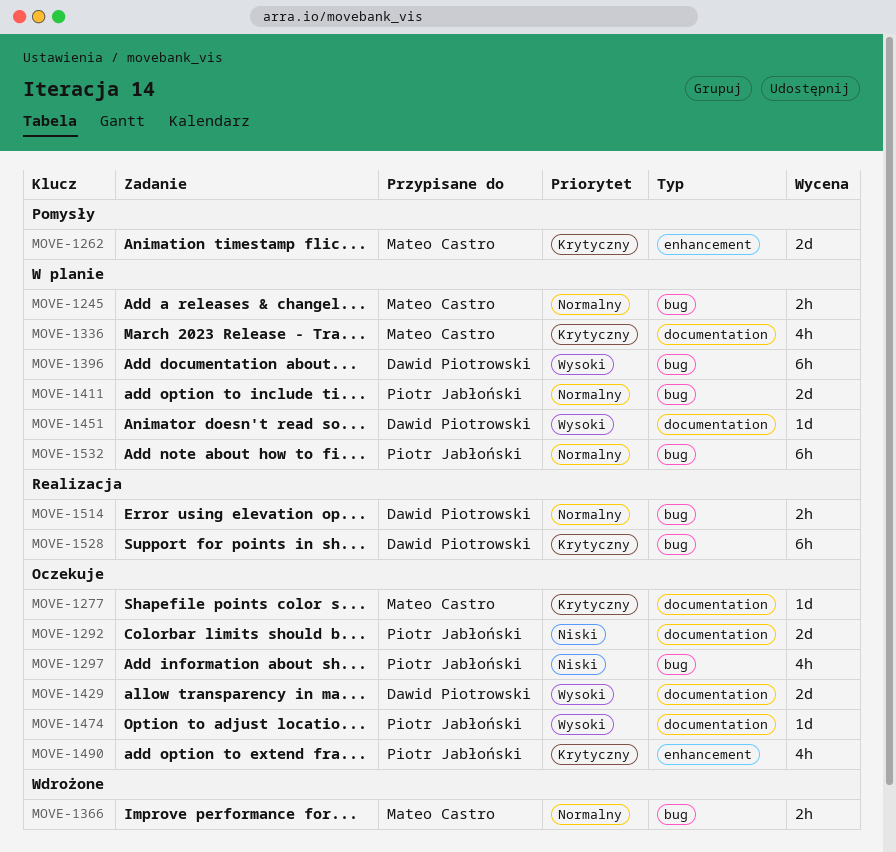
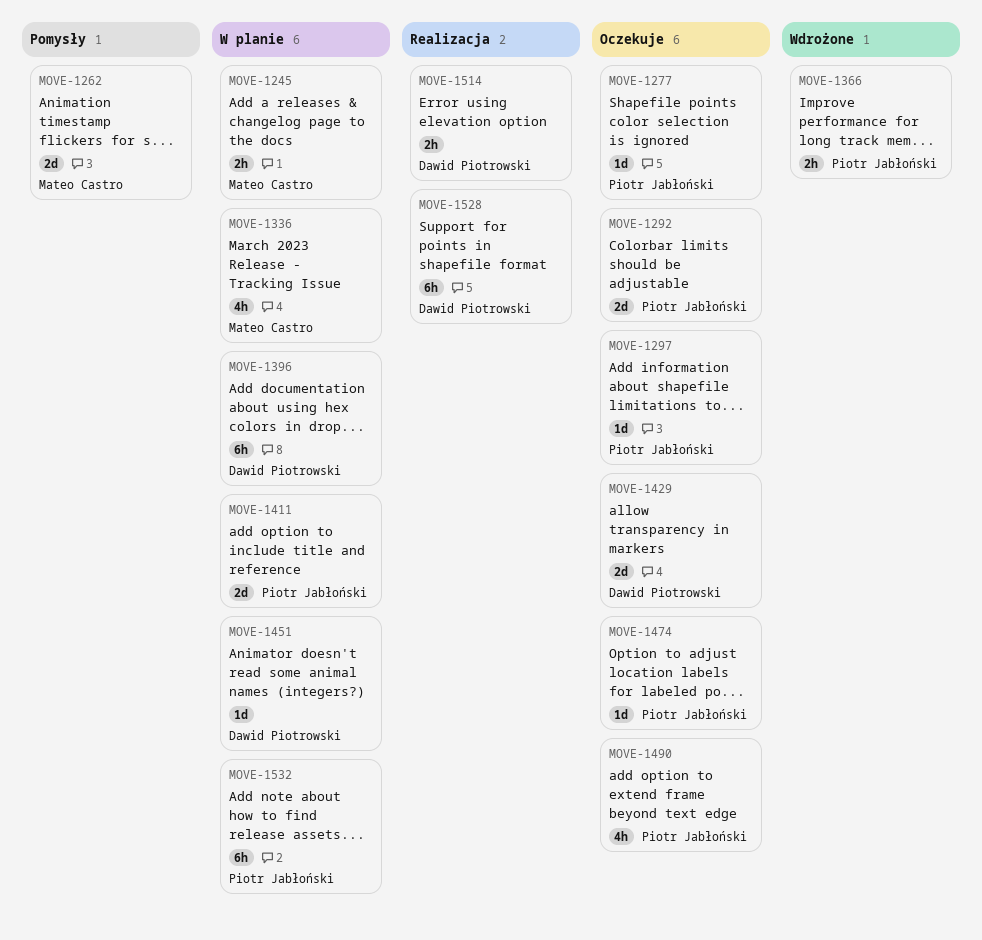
MOVE-1277, owner: Mateo Castro -> Piotr Jabłoński
MOVE-1297, estimate: 4h -> 1d
MOVE-1366, owner: Mateo Castro -> Piotr Jabłoński

